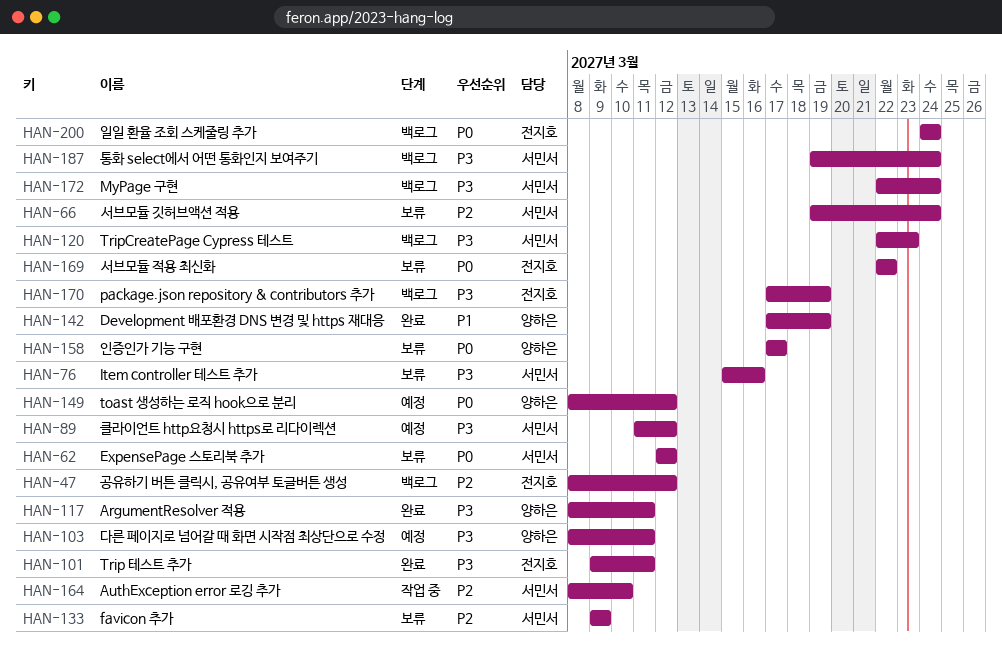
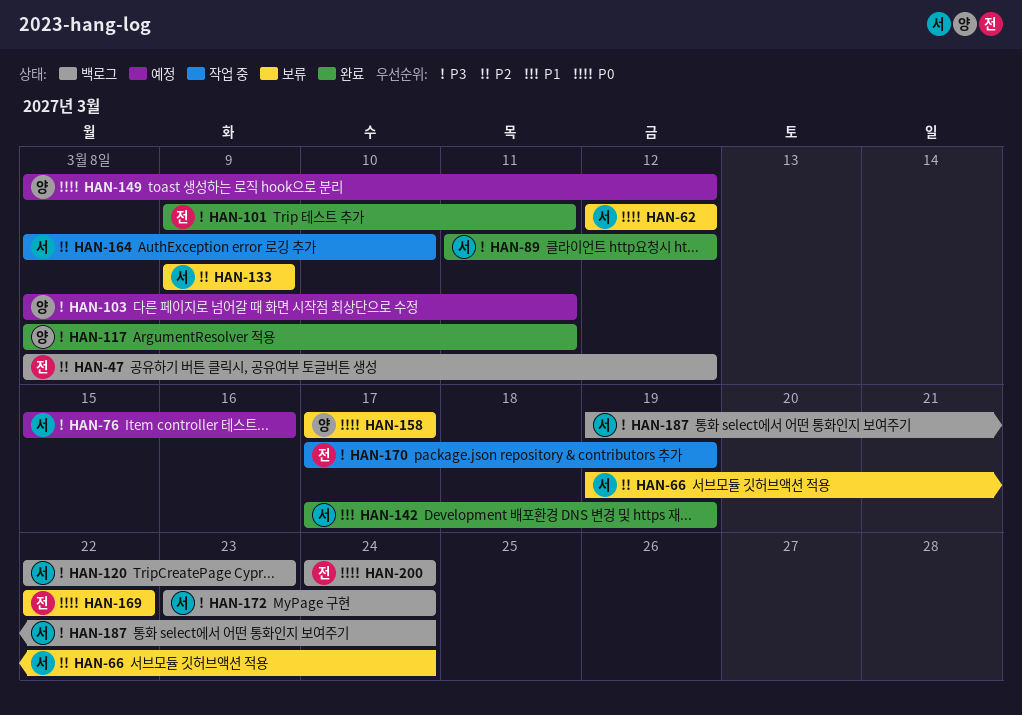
HAN-76, status: 보류 -> 예정
HAN-89, status: 예정 -> 완료
HAN-142, owner: 양하은 -> 서민서
HAN-170, status: 백로그 -> 작업 중
HAN-172, start: Mar 22 -> Mar 23

